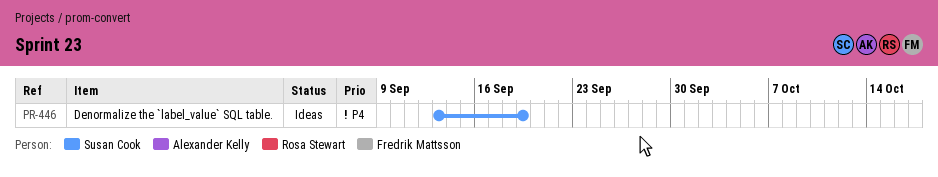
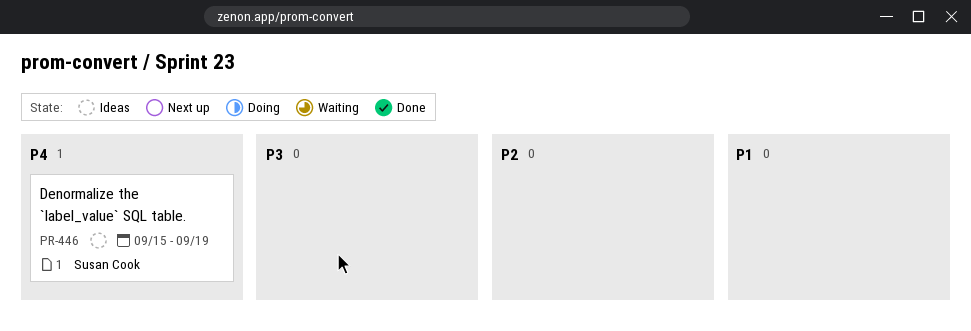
PR-446, start: Sep 13 -> Sep 15

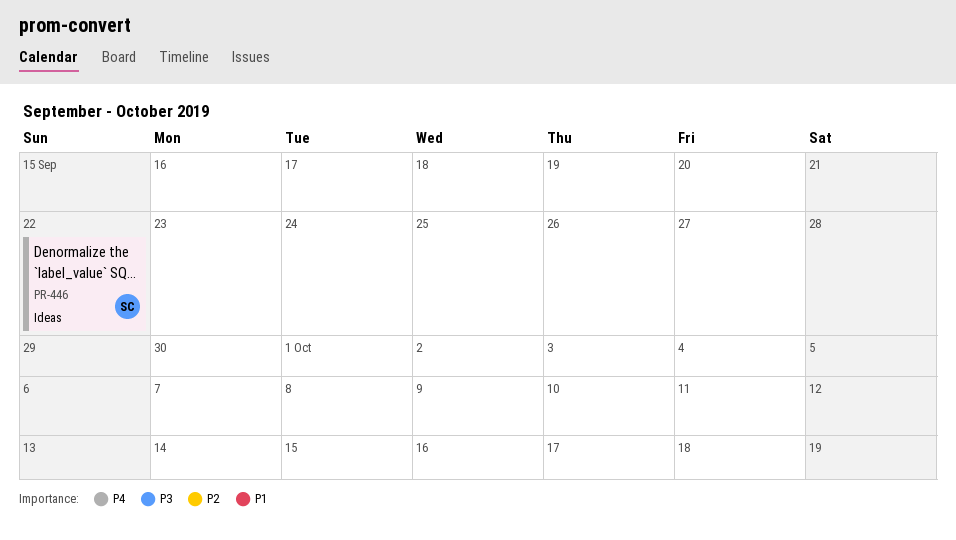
PR-446, due: Sep 19 -> Sep 22

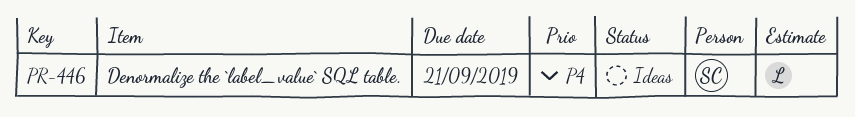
PR-446, due: Sep 22 -> Sep 21

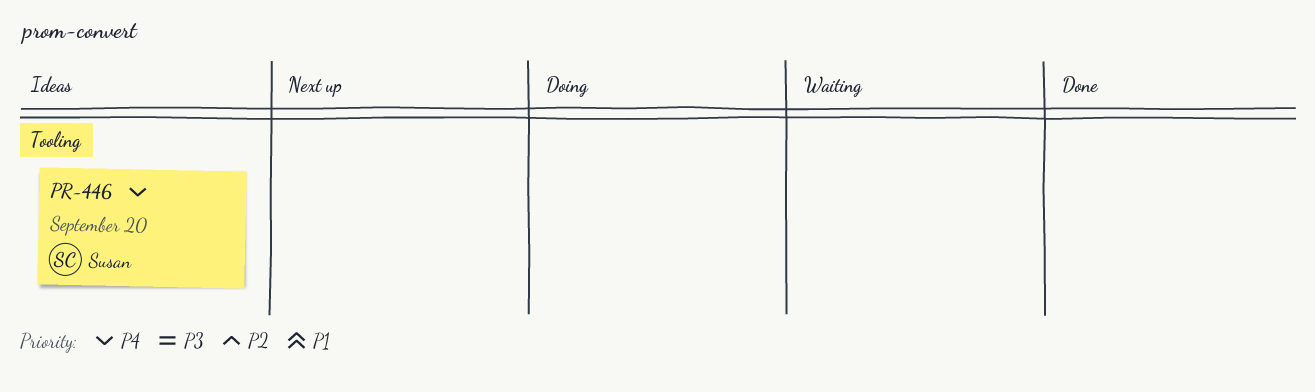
PR-446, due: Sep 21 -> Sep 20

